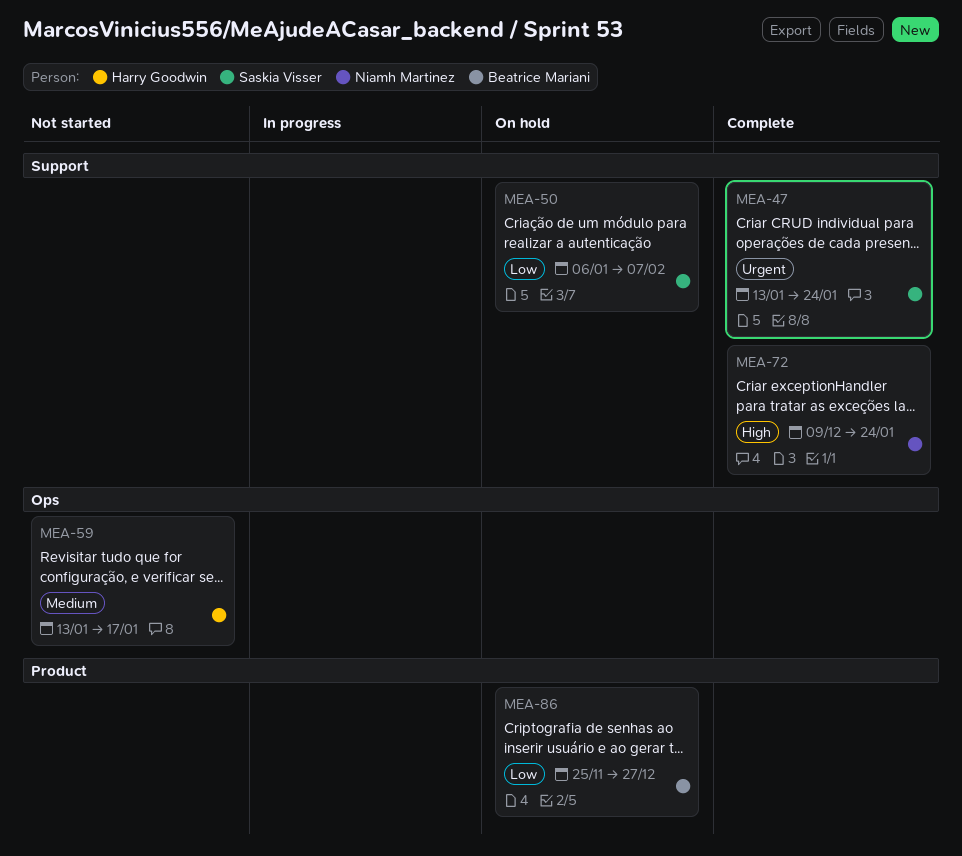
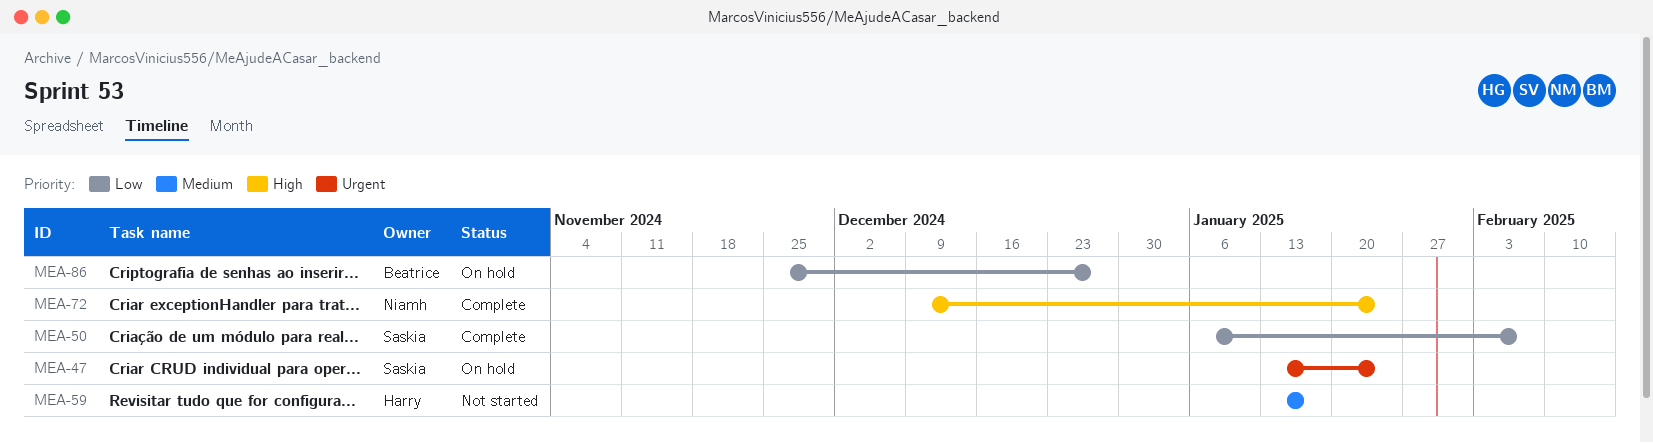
MEA-47, status: Complete -> On hold
MEA-50, status: On hold -> Complete

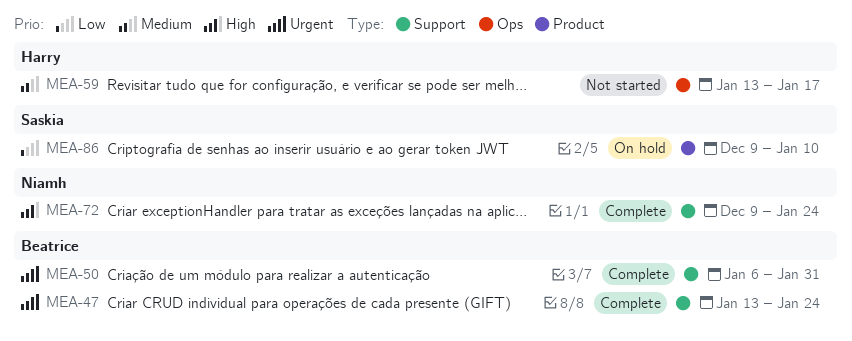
MEA-47, status: On hold -> Complete
MEA-47, owner: Saskia -> Beatrice
MEA-50, owner: Saskia -> Beatrice
MEA-50, priority: Low -> Urgent
MEA-50, due: Feb 7 -> Jan 31
MEA-86, owner: Beatrice -> Saskia
MEA-86, start: Nov 25 -> Dec 9
MEA-86, due: Dec 27 -> Jan 10

